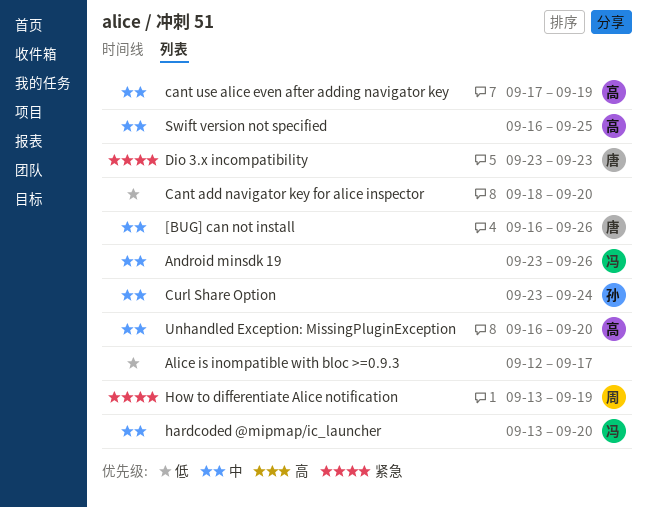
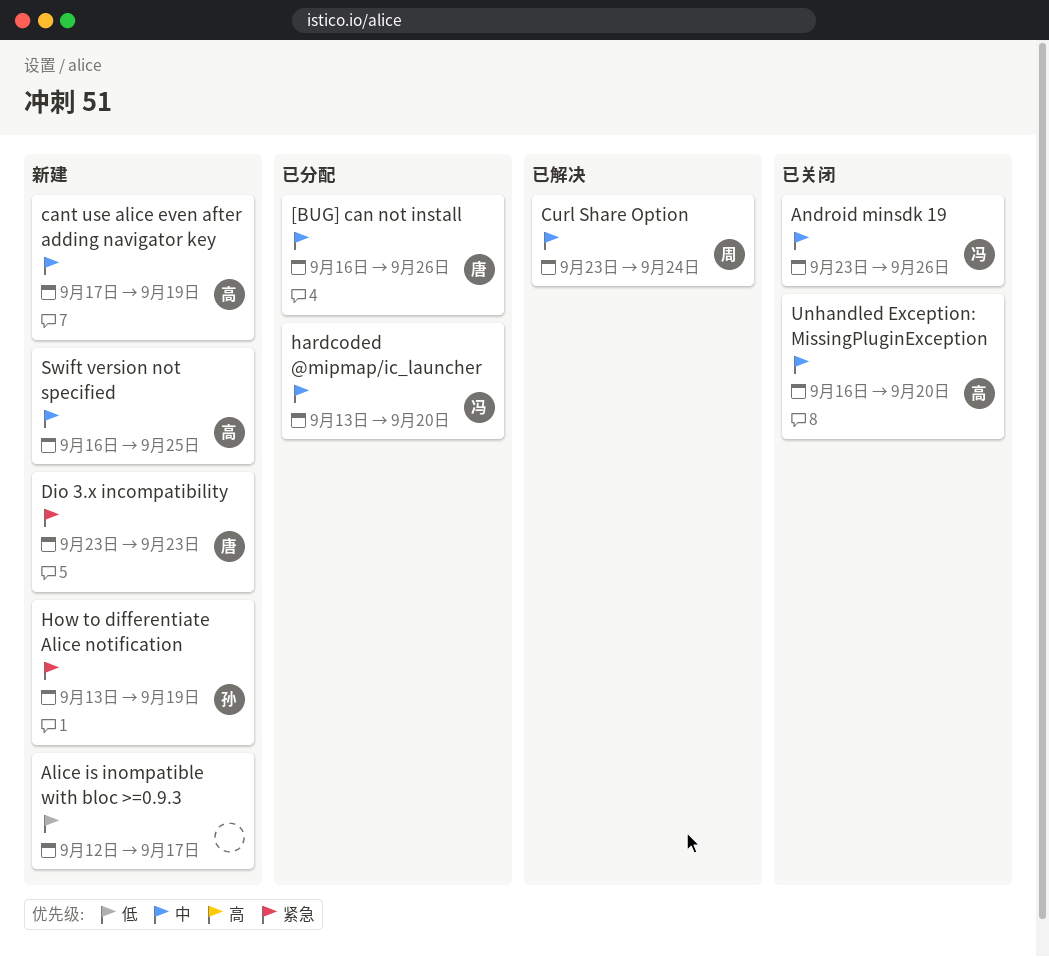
Cant add navigator key for alice inspector: present -> none
Curl Share Option, owner: 孙 -> 周
How to differentiate Alice notification, owner: 周 -> 孙

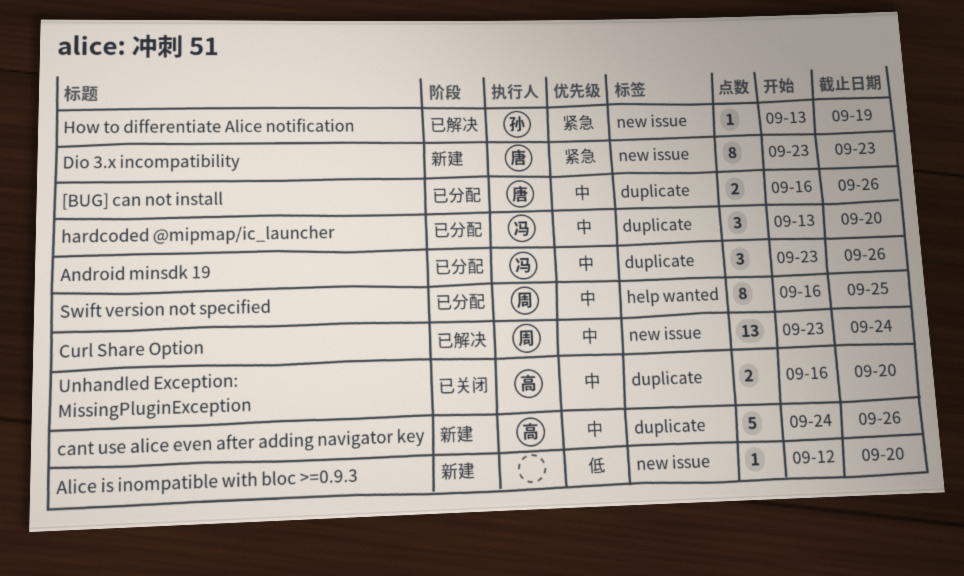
Alice is inompatible with bloc >=0.9.3, due: Sep 17 -> Sep 20
Android minsdk 19, status: 已关闭 -> 已分配
cant use alice even after adding navigator key, start: Sep 17 -> Sep 24
cant use alice even after adding navigator key, due: Sep 19 -> Sep 26
How to differentiate Alice notification, status: 新建 -> 已解决
Swift version not specified, status: 新建 -> 已分配
Swift version not specified, owner: 高 -> 周

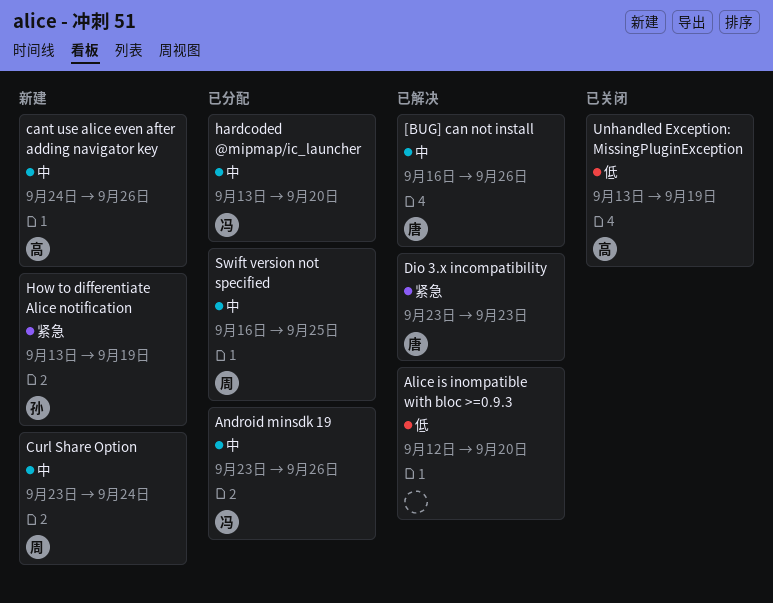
[BUG] can not install, status: 已分配 -> 已解决
Alice is inompatible with bloc >=0.9.3, status: 新建 -> 已解决
Curl Share Option, status: 已解决 -> 新建
Dio 3.x incompatibility, status: 新建 -> 已解决
How to differentiate Alice notification, status: 已解决 -> 新建
Unhandled Exception: MissingPluginException, priority: 中 -> 低
Unhandled Exception: MissingPluginException, start: Sep 16 -> Sep 13
Unhandled Exception: MissingPluginException, due: Sep 20 -> Sep 19

